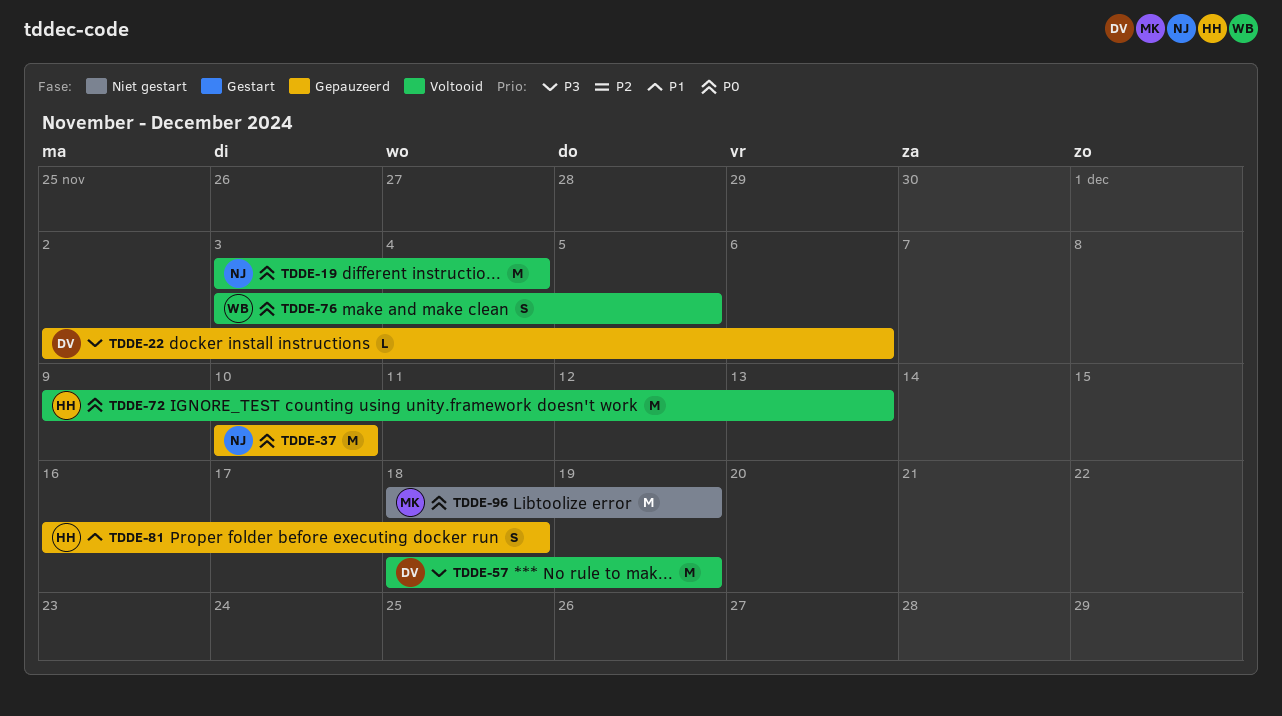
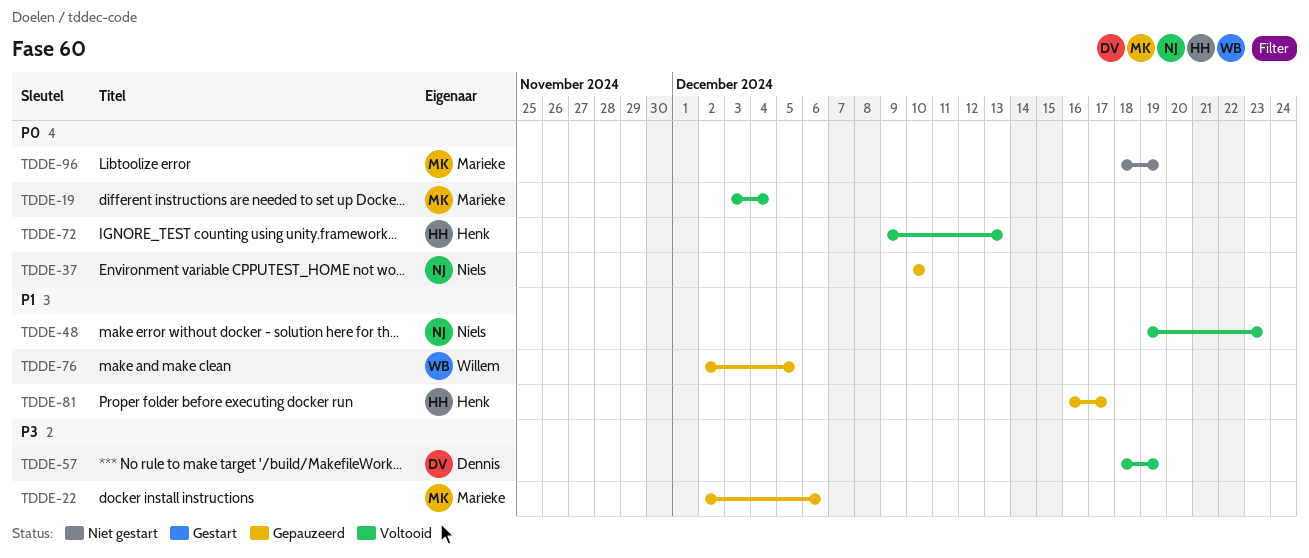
TDDE-19, owner: Niels -> Marieke
TDDE-22, owner: Dennis -> Marieke
TDDE-48: none -> present
TDDE-76, status: Voltooid -> Gepauzeerd
TDDE-76, priority: P0 -> P1
TDDE-76, start: Dec 3 -> Dec 2
TDDE-81, due: Dec 18 -> Dec 17

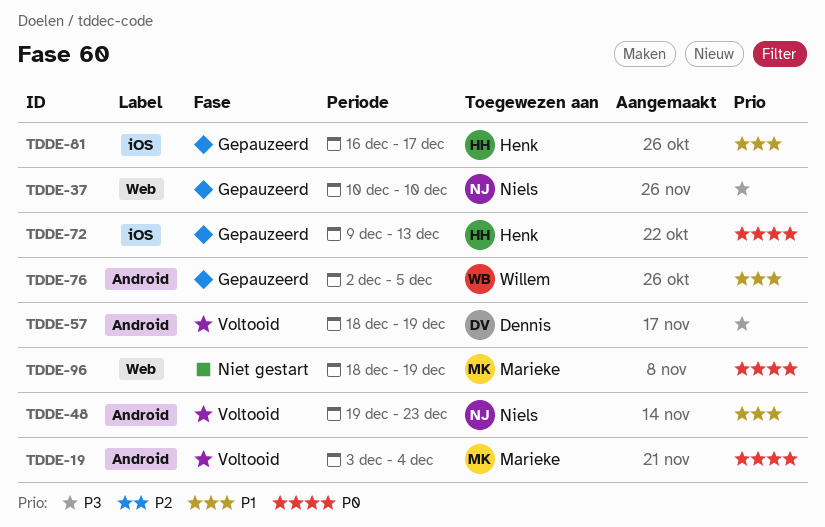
TDDE-22: present -> none
TDDE-37, priority: P0 -> P3
TDDE-72, status: Voltooid -> Gepauzeerd

